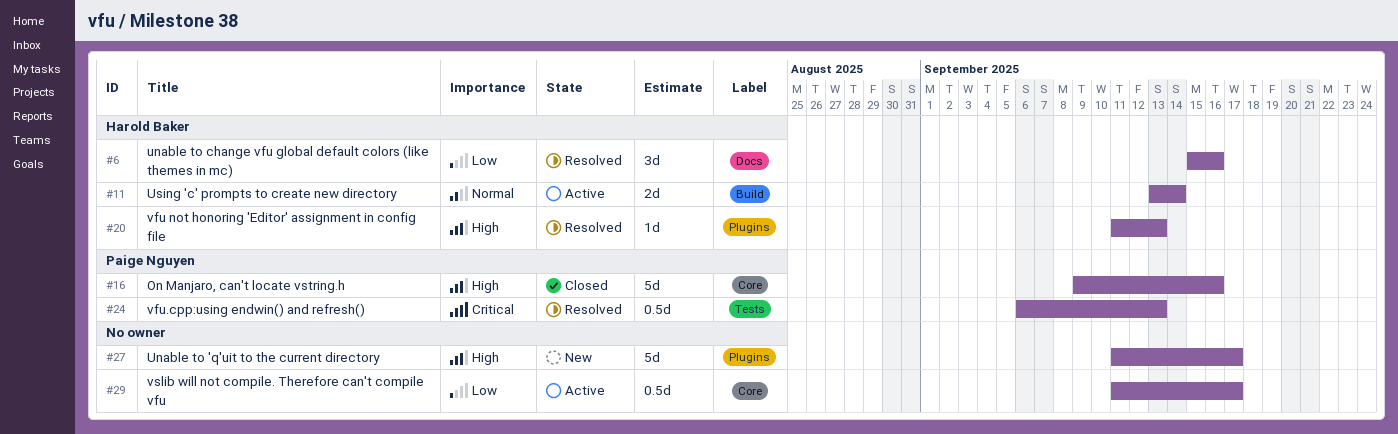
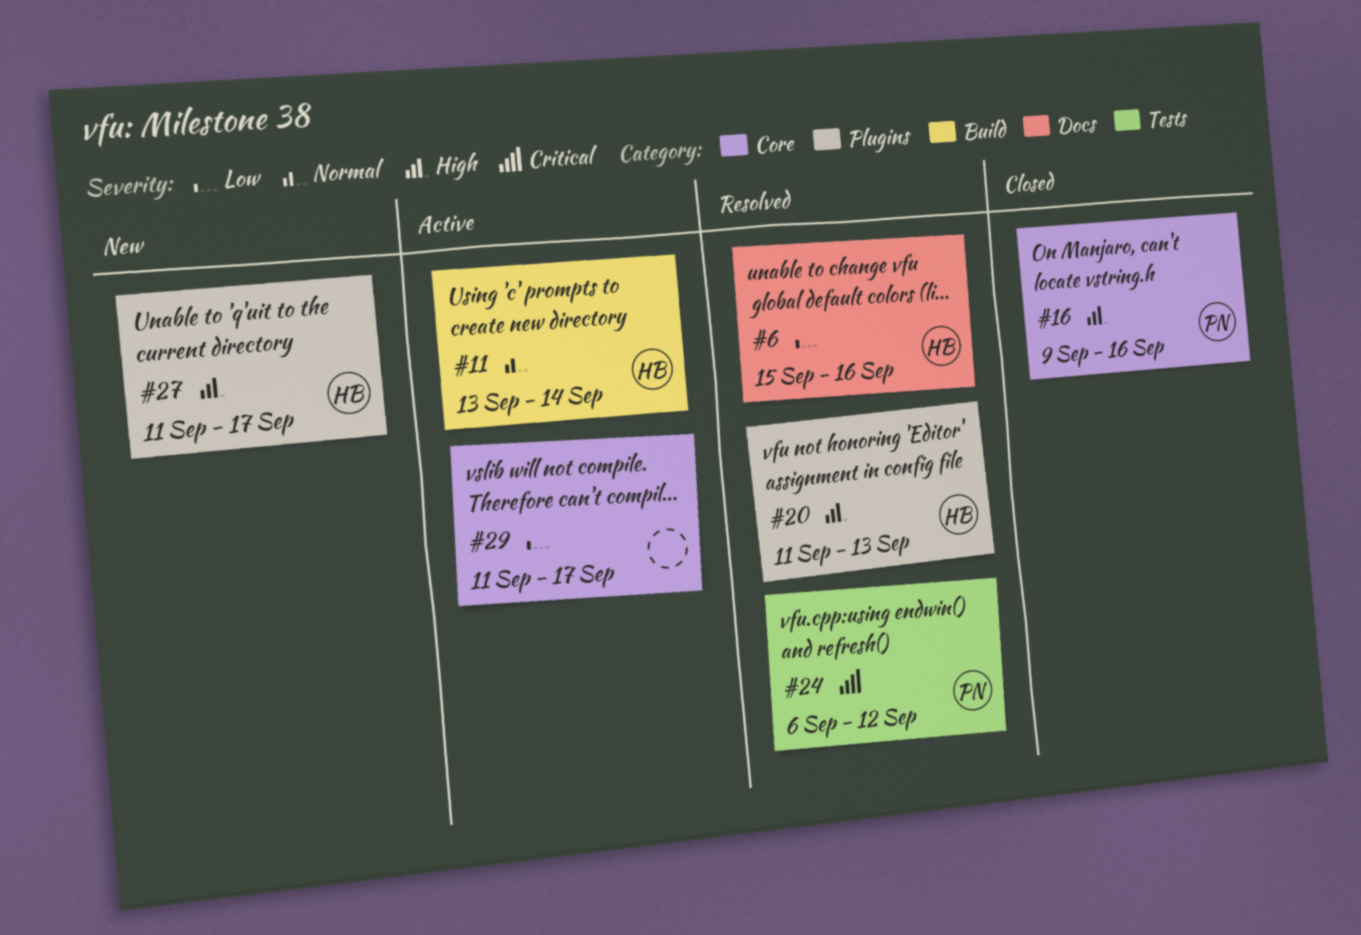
#24, due: Sep 13 -> Sep 12
#27, owner: none -> Harold Baker

